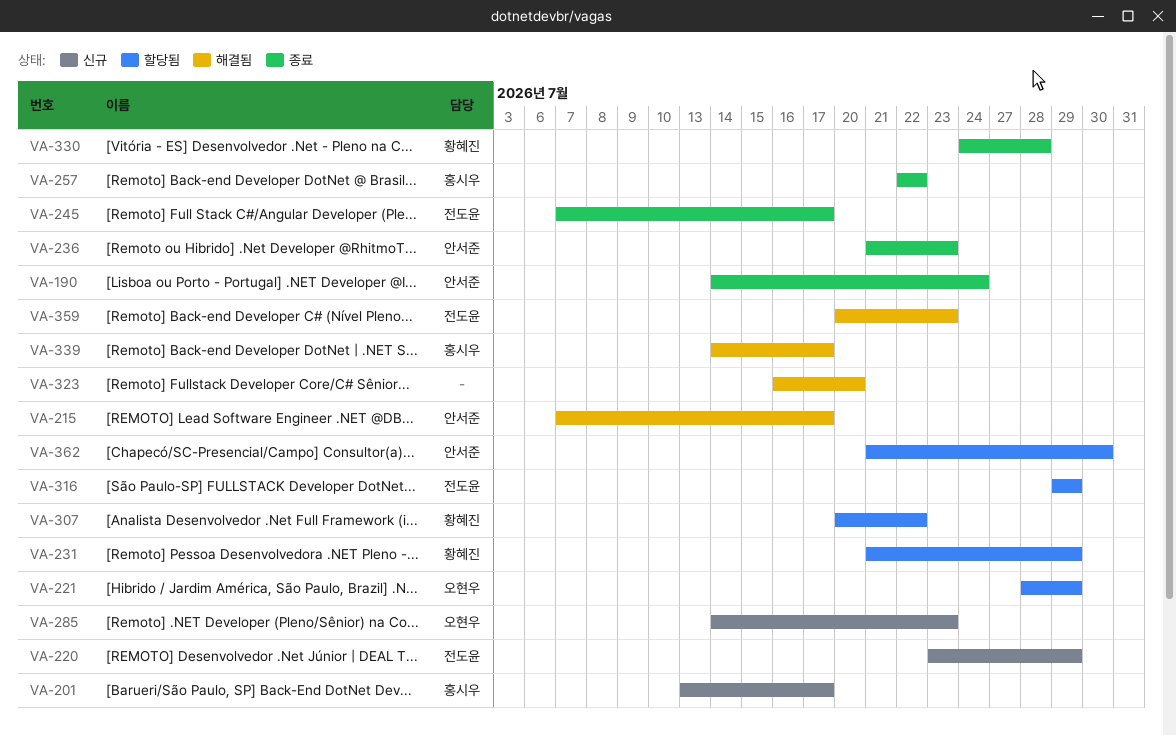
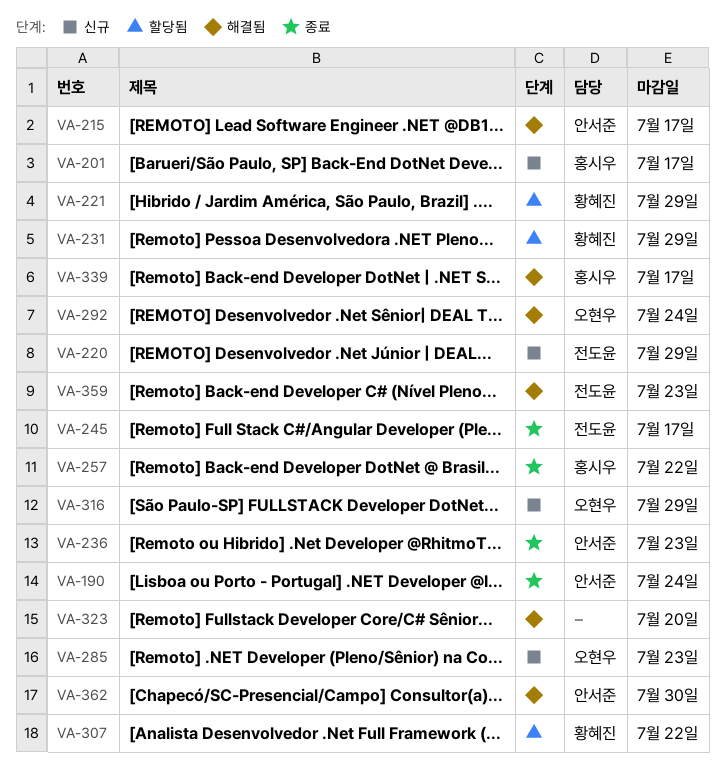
VA-221, owner: 오현우 -> 황혜진
VA-292: none -> present
VA-316, status: 할당됨 -> 신규
VA-316, owner: 전도윤 -> 오현우
VA-330: present -> none
VA-362, status: 할당됨 -> 해결됨

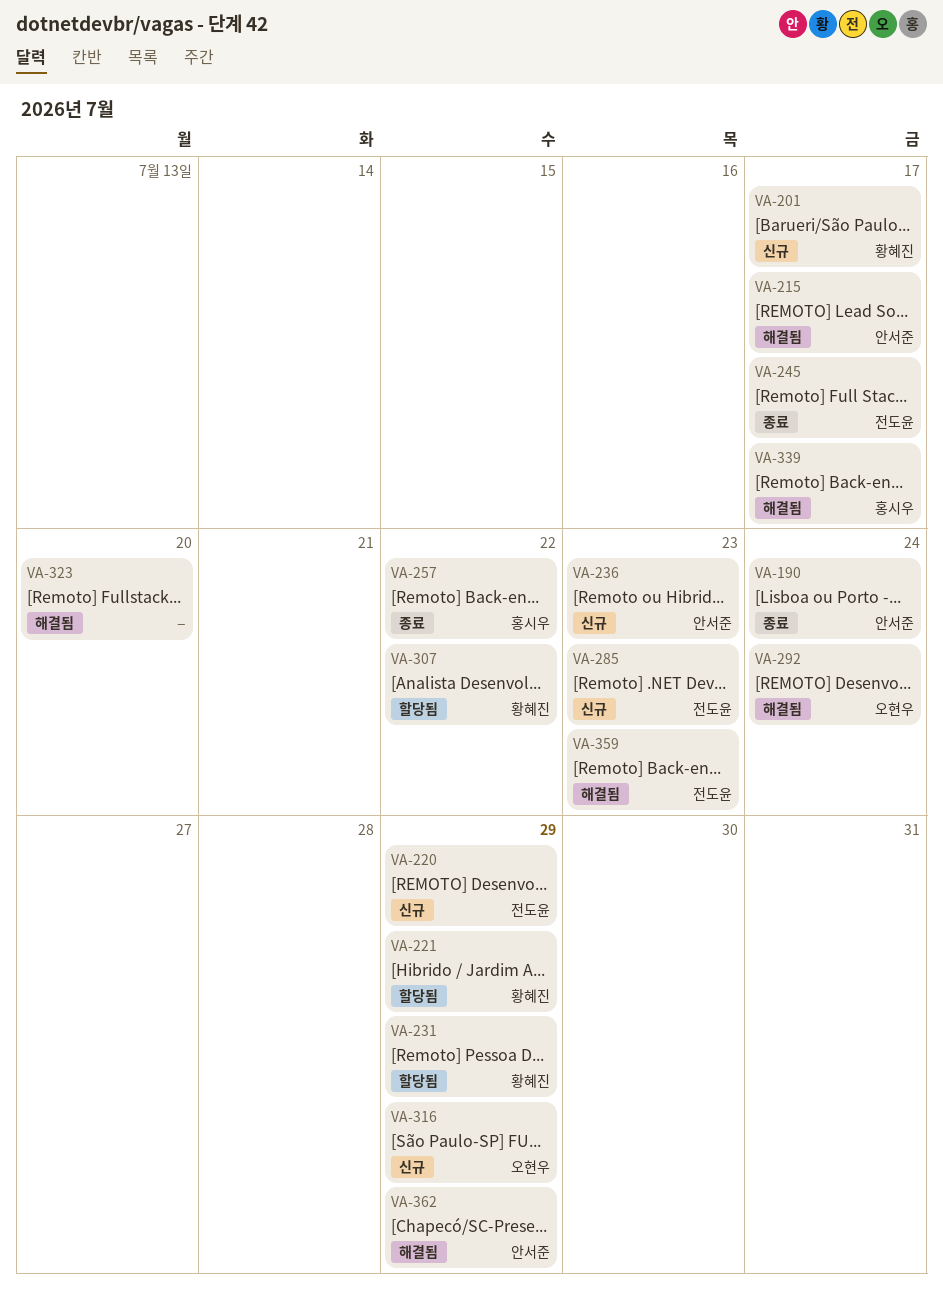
VA-201, owner: 홍시우 -> 황혜진
VA-236, status: 종료 -> 신규
VA-285, owner: 오현우 -> 전도윤
VA-362, due: Jul 30 -> Jul 29

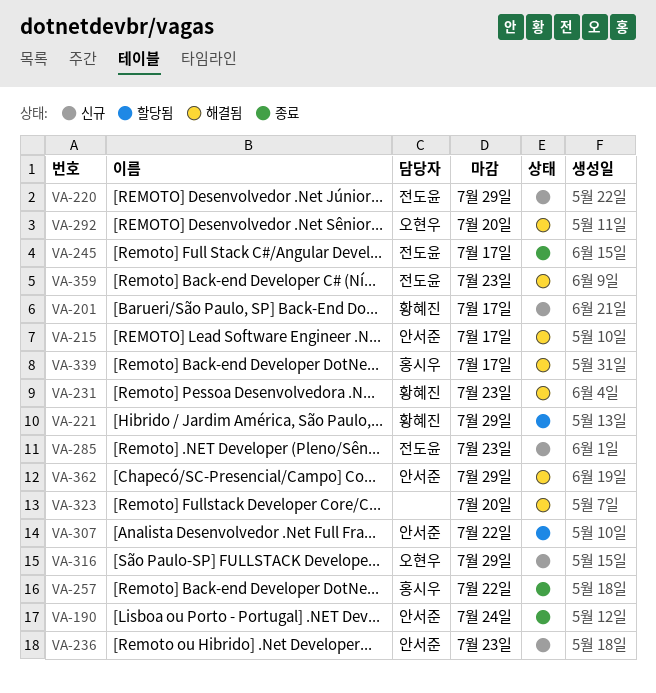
VA-231, status: 할당됨 -> 해결됨
VA-231, due: Jul 29 -> Jul 23
VA-292, due: Jul 24 -> Jul 20
VA-307, owner: 황혜진 -> 안서준

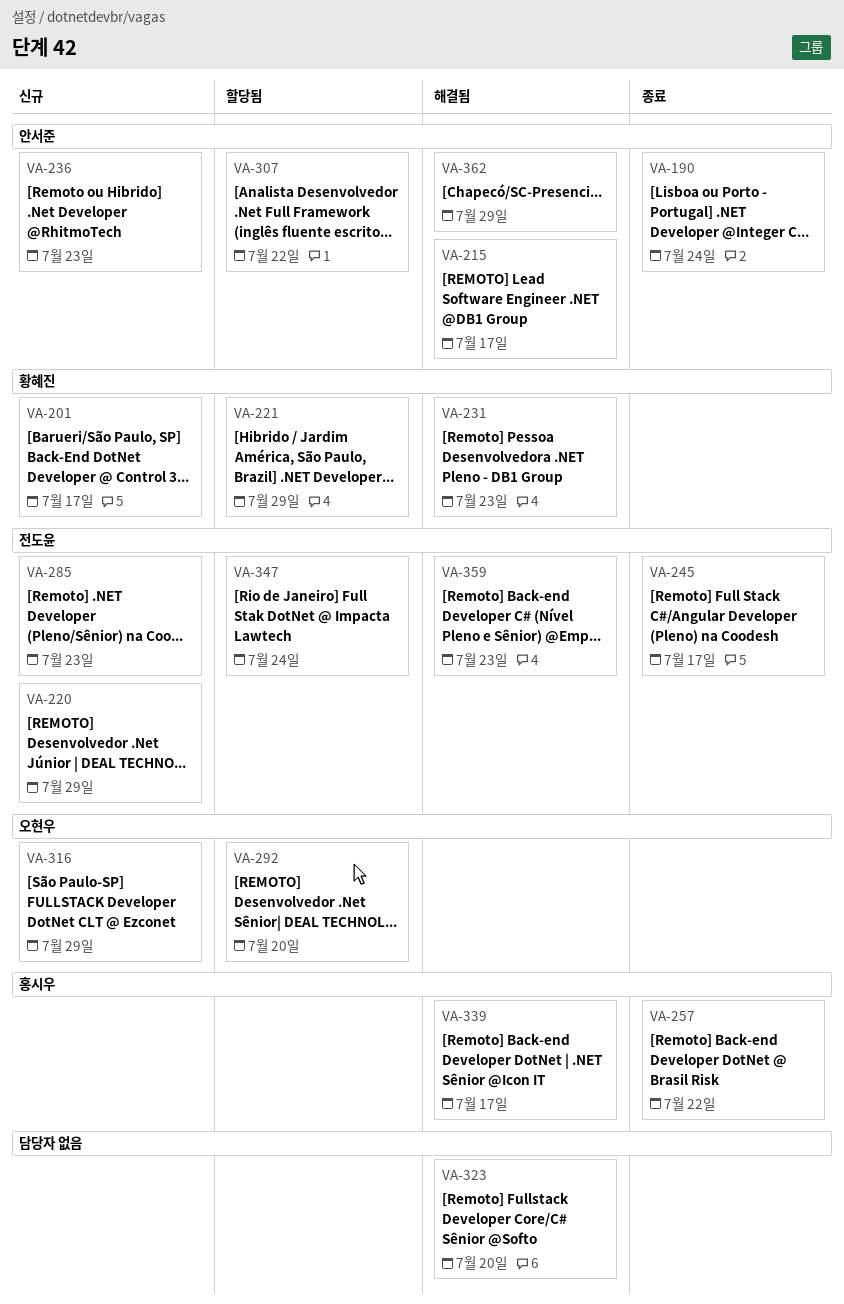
VA-292, status: 해결됨 -> 할당됨
VA-347: none -> present

